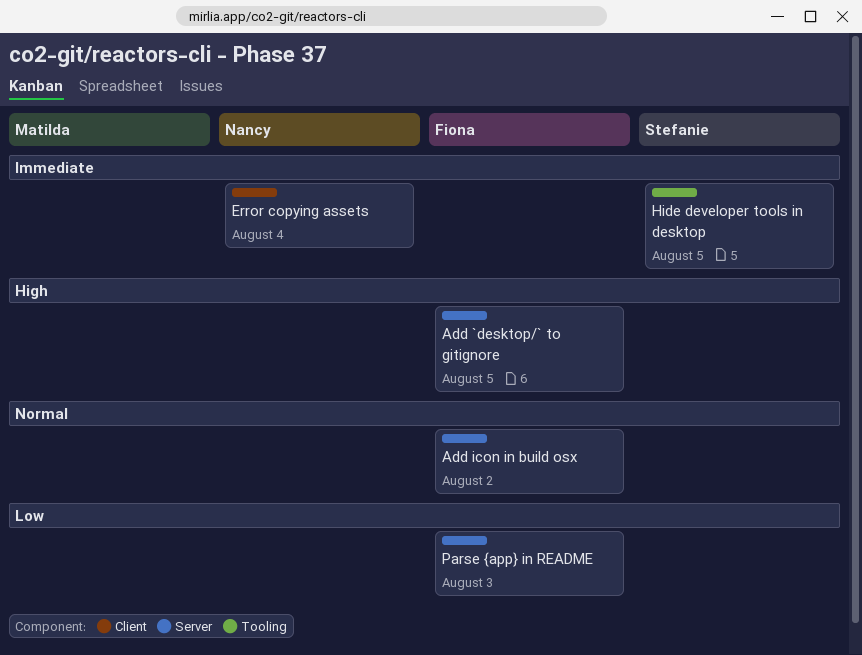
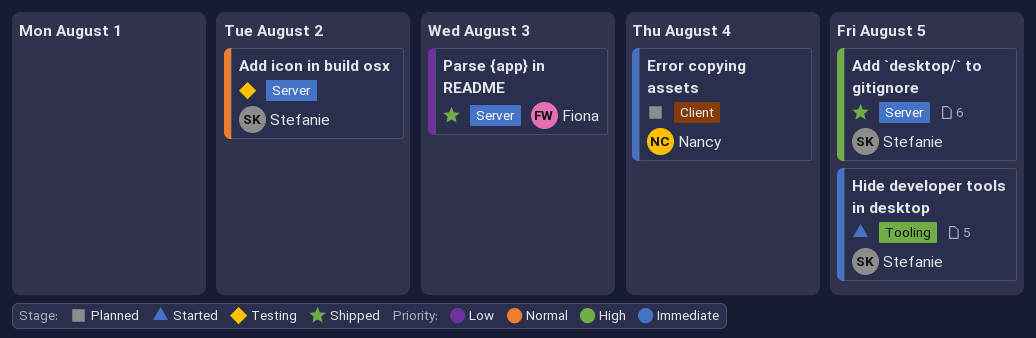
Add `desktop/` to gitignore, owner: Fiona -> Stefanie
Add icon in build osx, owner: Fiona -> Stefanie

